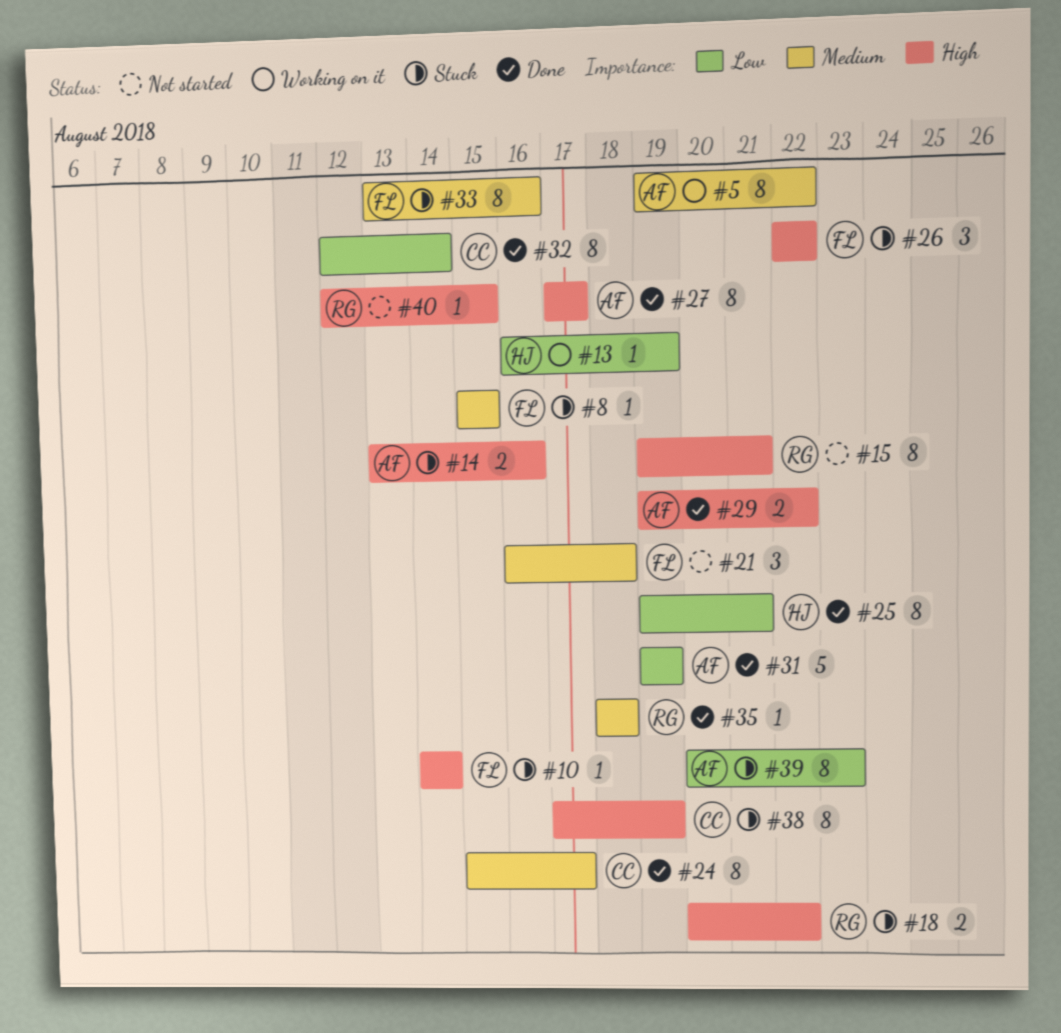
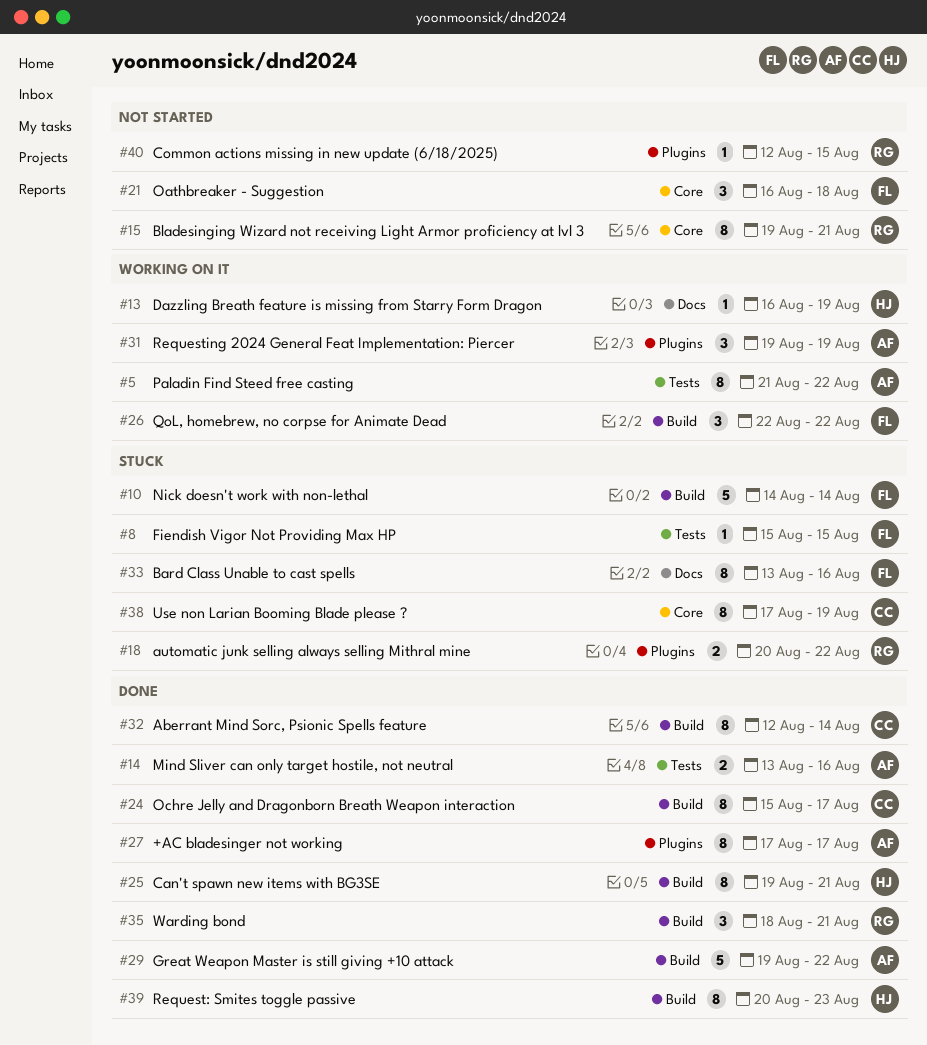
#5, start: Aug 19 -> Aug 21
#10, estimate: 1 -> 5
#14, status: Stuck -> Done
#26, status: Stuck -> Working on it
#29, estimate: 2 -> 5
#31, status: Done -> Working on it
#31, estimate: 5 -> 3
#35, estimate: 1 -> 3
#35, due: Aug 18 -> Aug 21
#39, status: Stuck -> Done
#39, owner: AF -> HJ

